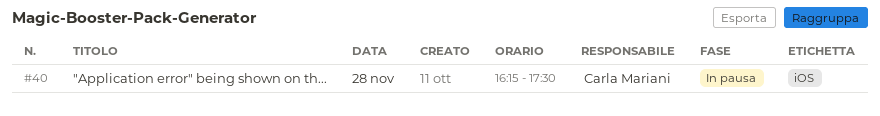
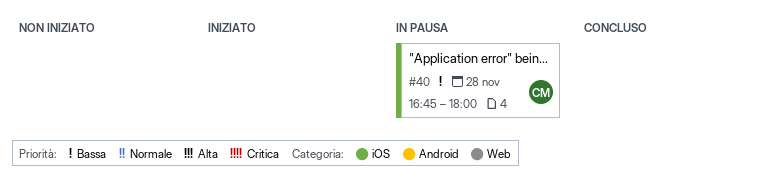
#40, begins: 16:15 -> 16:45
#40, ends: 17:30 -> 18:00

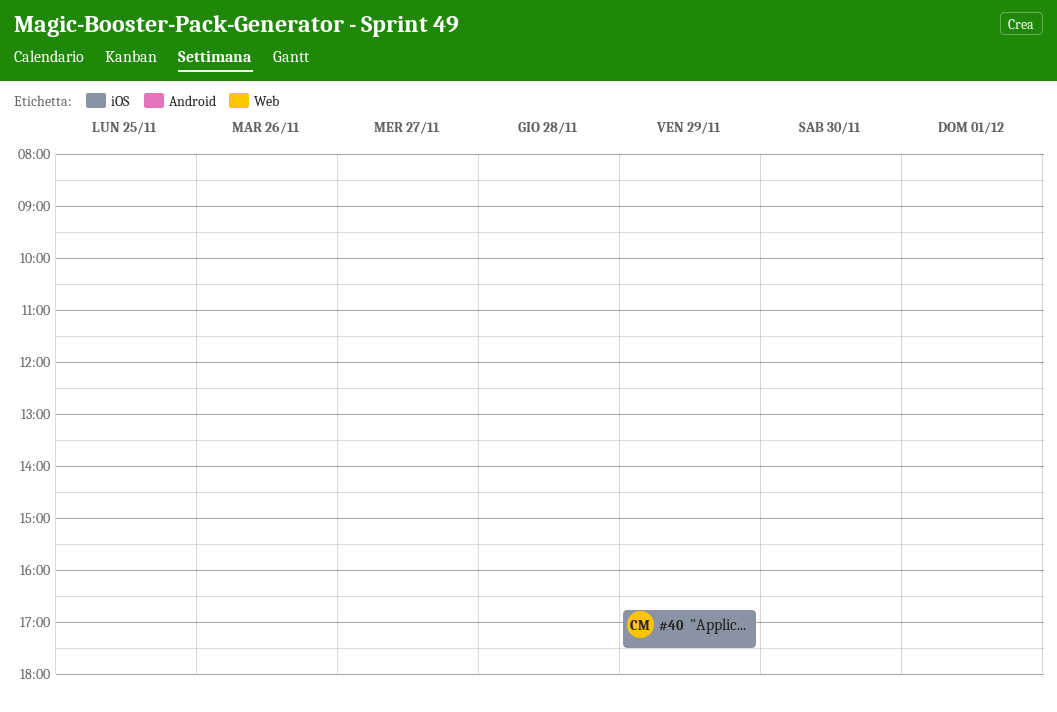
#40, day: Nov 28 -> Nov 29
#40, ends: 18:00 -> 17:30

